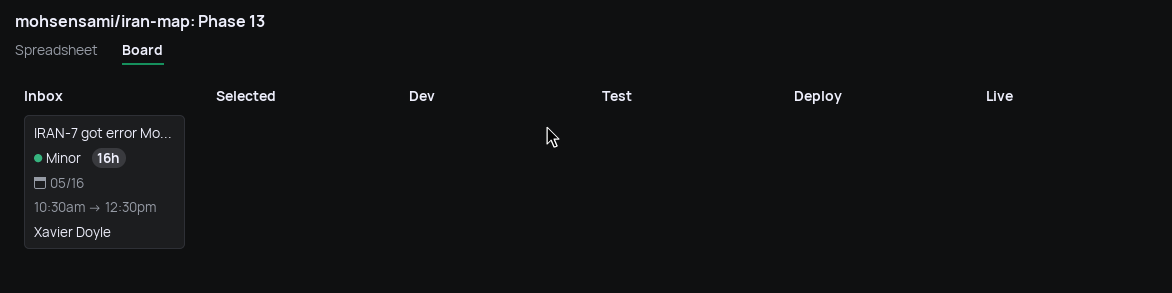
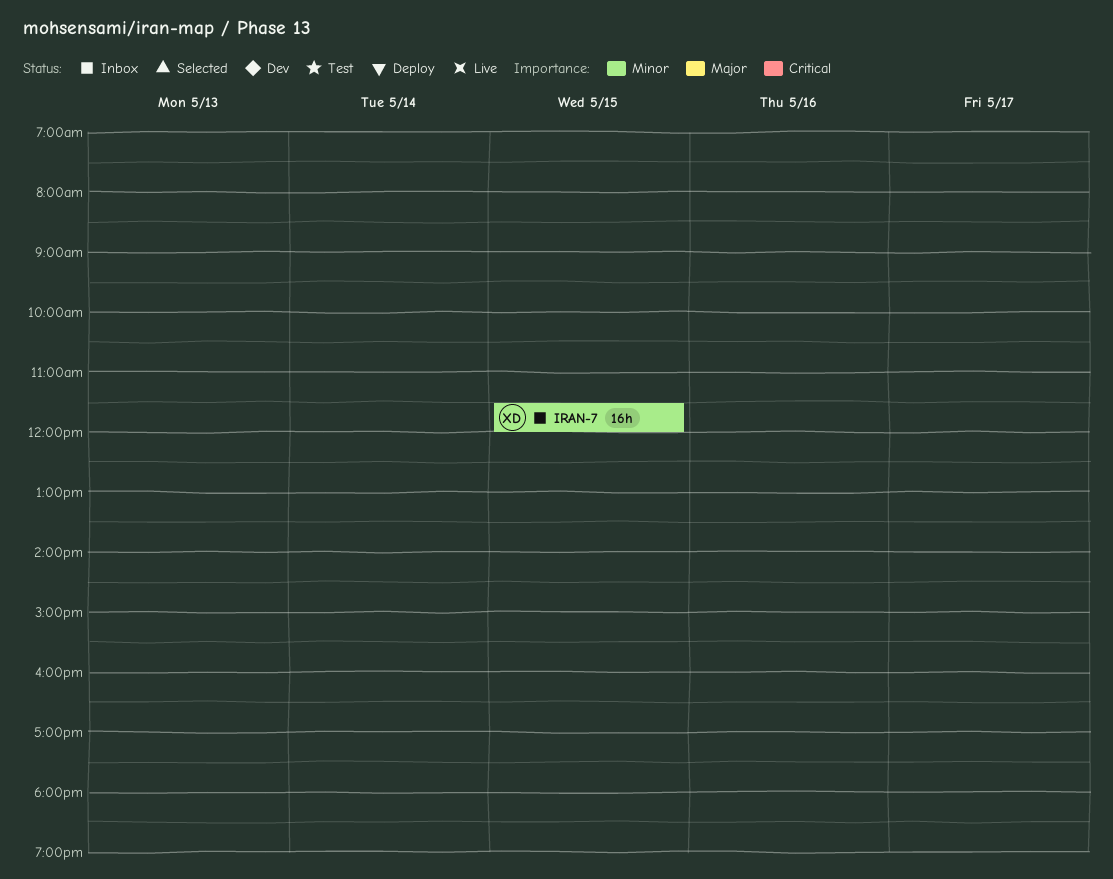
IRAN-7, day: May 16 -> May 15
IRAN-7, begins: 10:30 -> 11:30
IRAN-7, ends: 12:30 -> 12:00

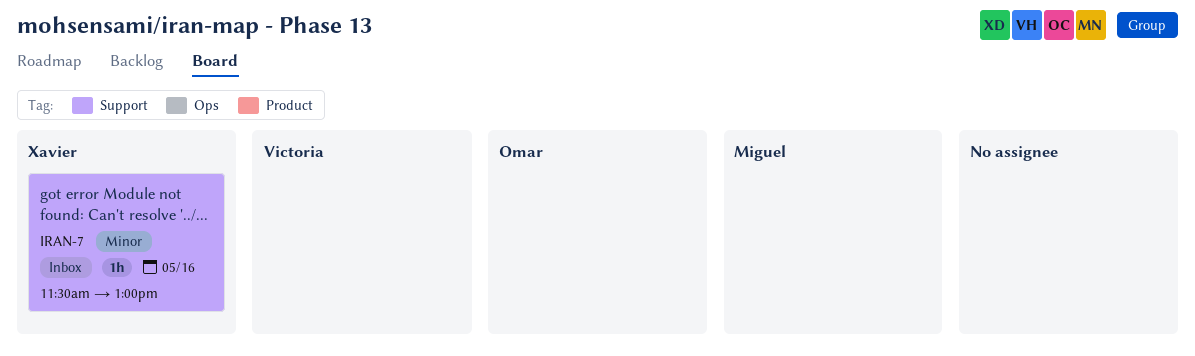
IRAN-7, estimate: 16h -> 1h
IRAN-7, day: May 15 -> May 16
IRAN-7, ends: 12:00 -> 13:00

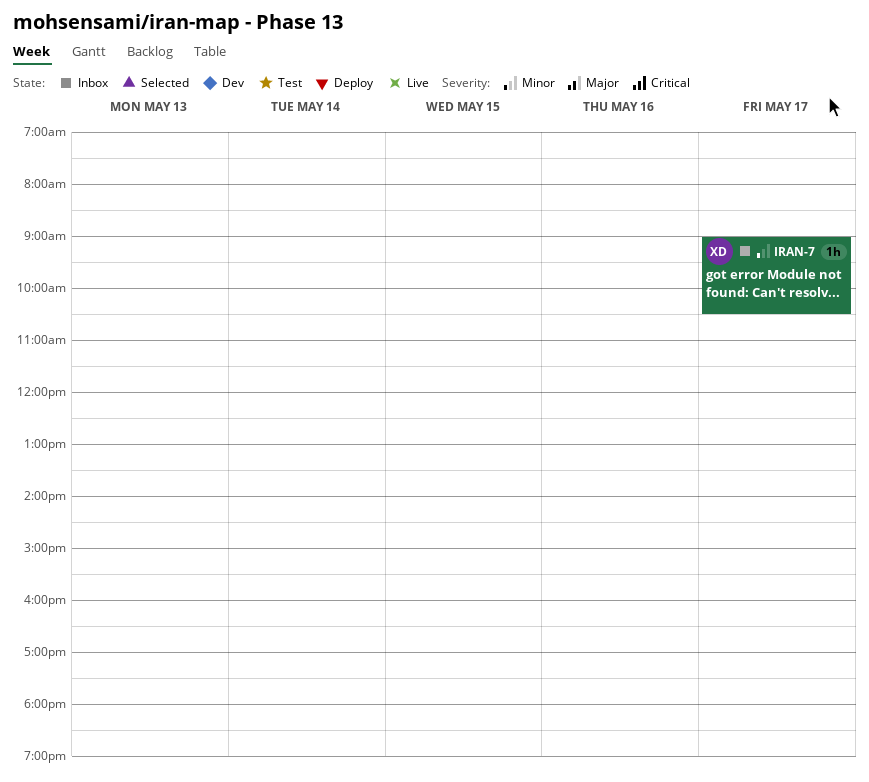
IRAN-7, day: May 16 -> May 17
IRAN-7, begins: 11:30 -> 09:00
IRAN-7, ends: 13:00 -> 10:30

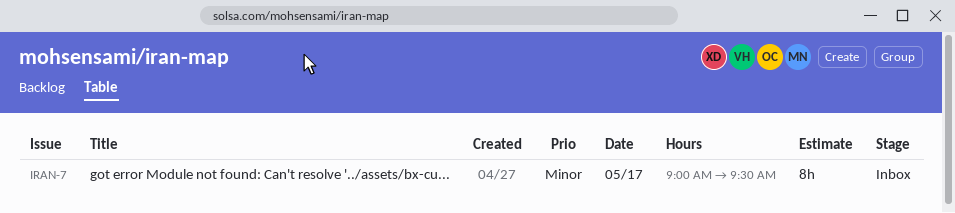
IRAN-7, estimate: 1h -> 8h
IRAN-7, ends: 10:30 -> 09:30

